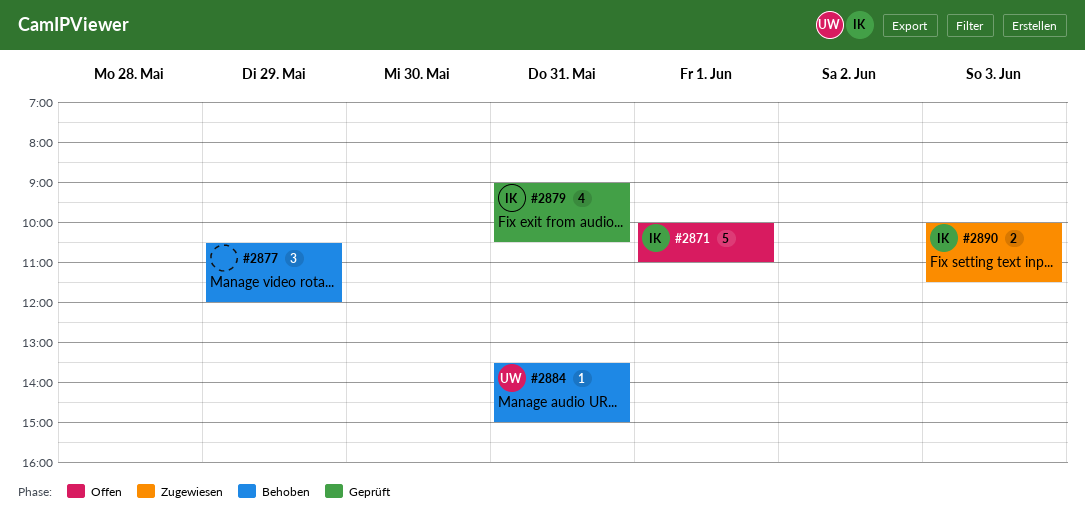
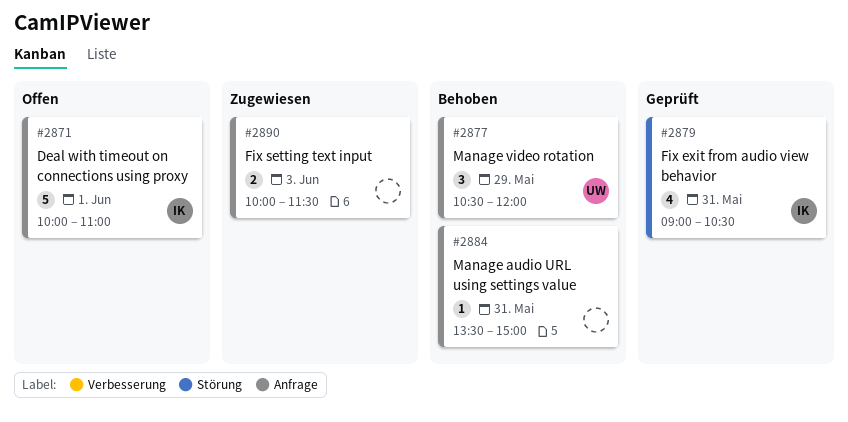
#2877, owner: none -> UW
#2884, owner: UW -> none
#2890, owner: IK -> none

